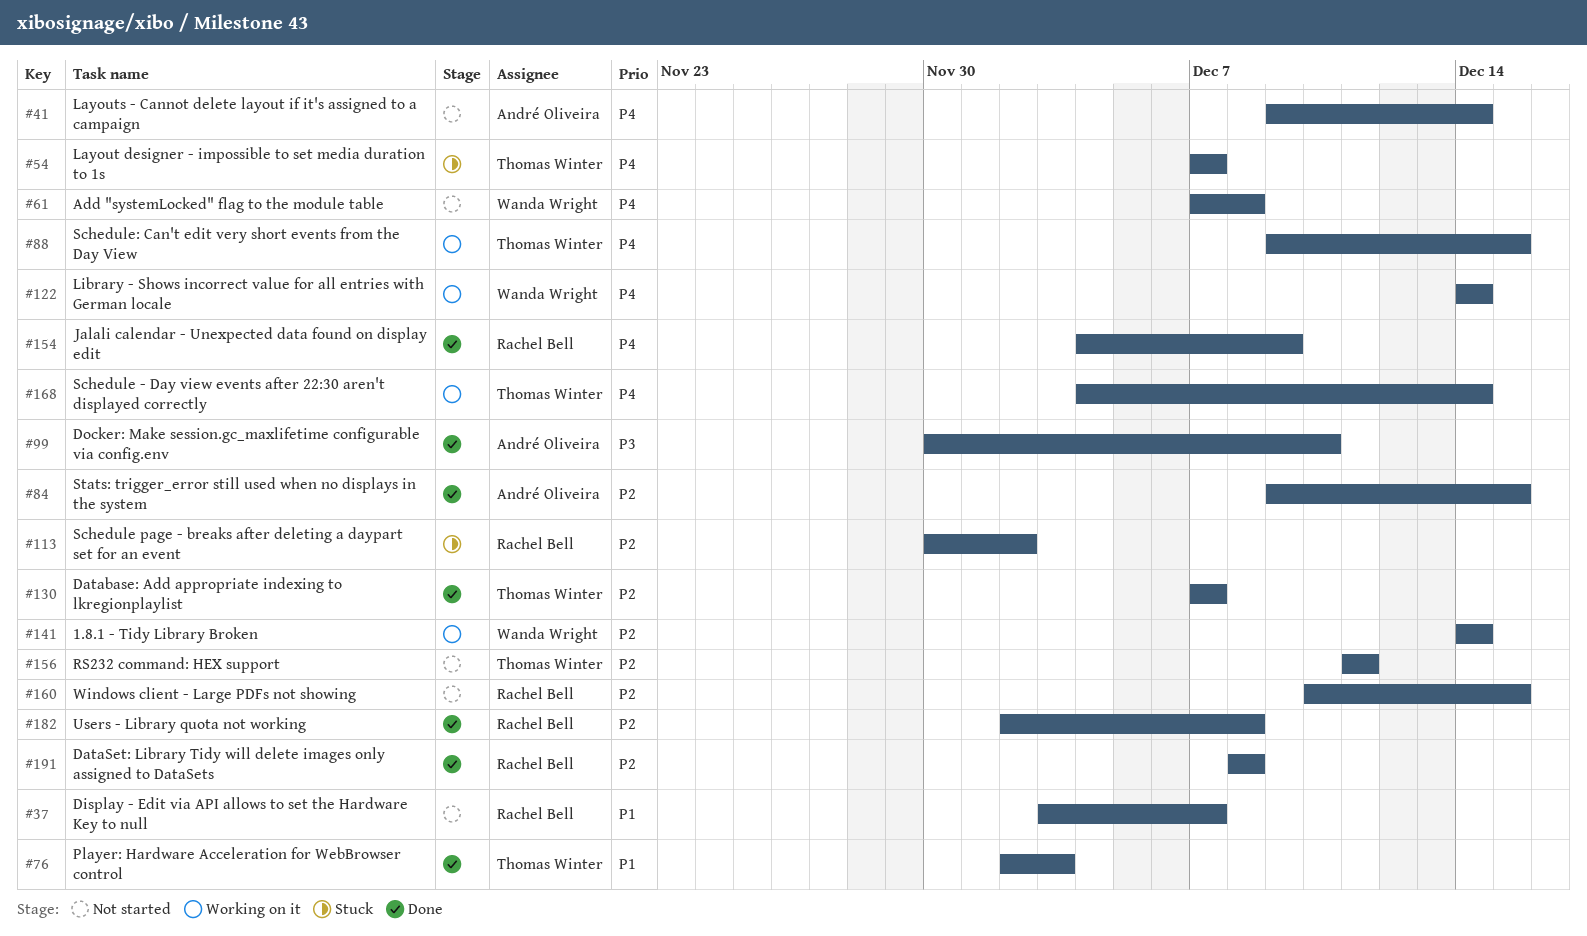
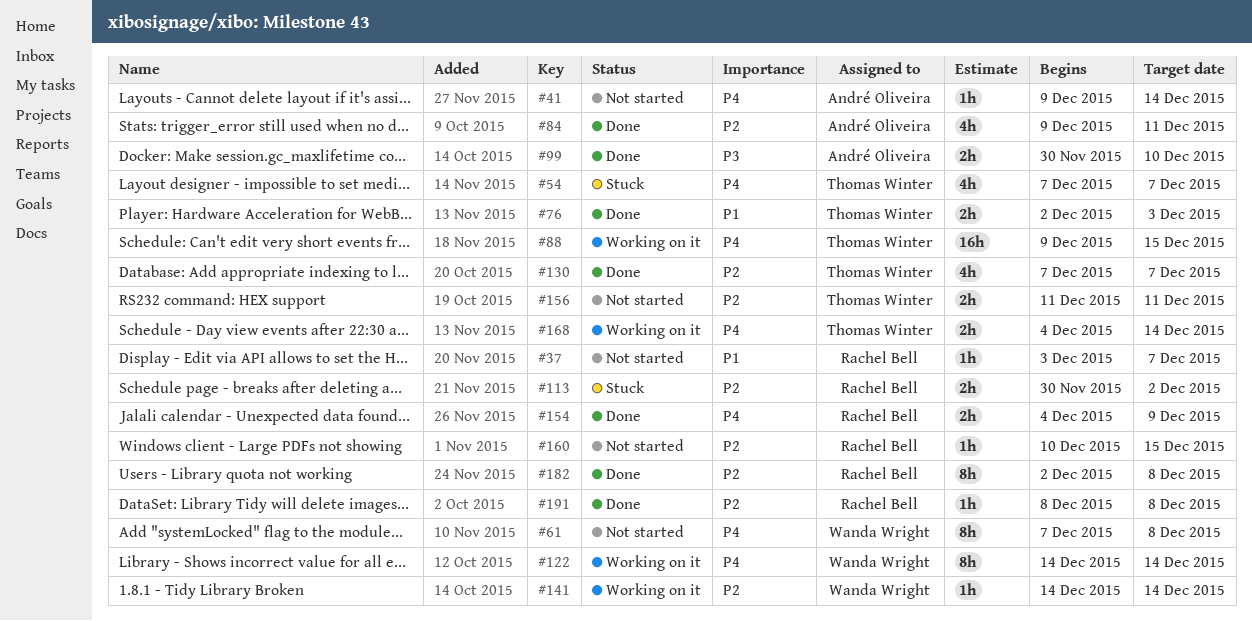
#84, due: Dec 15 -> Dec 11

